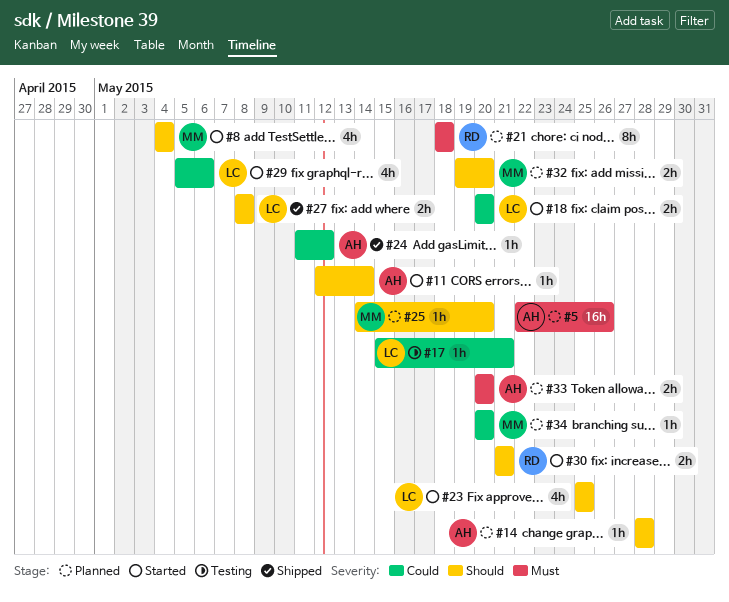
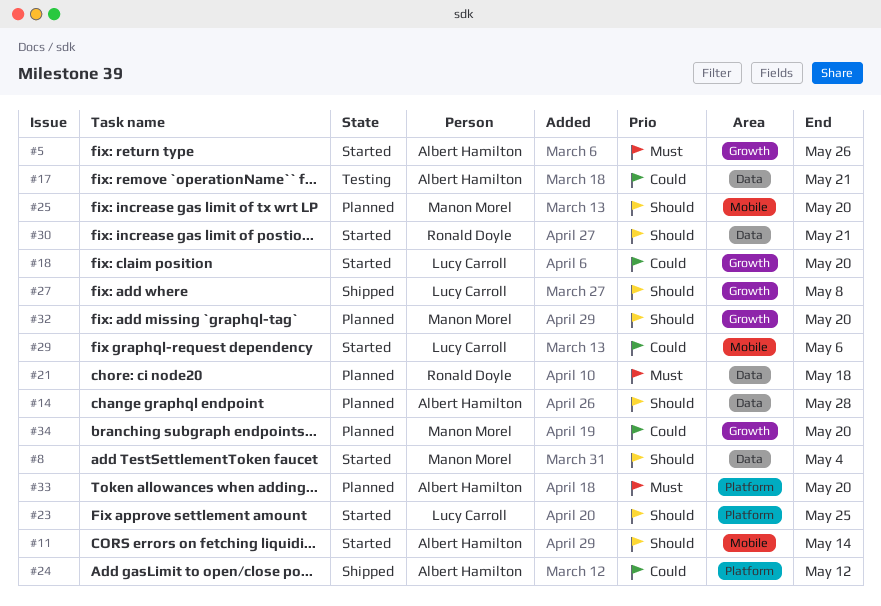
#5, status: Planned -> Started
#17, owner: Lucy Carroll -> Albert Hamilton

